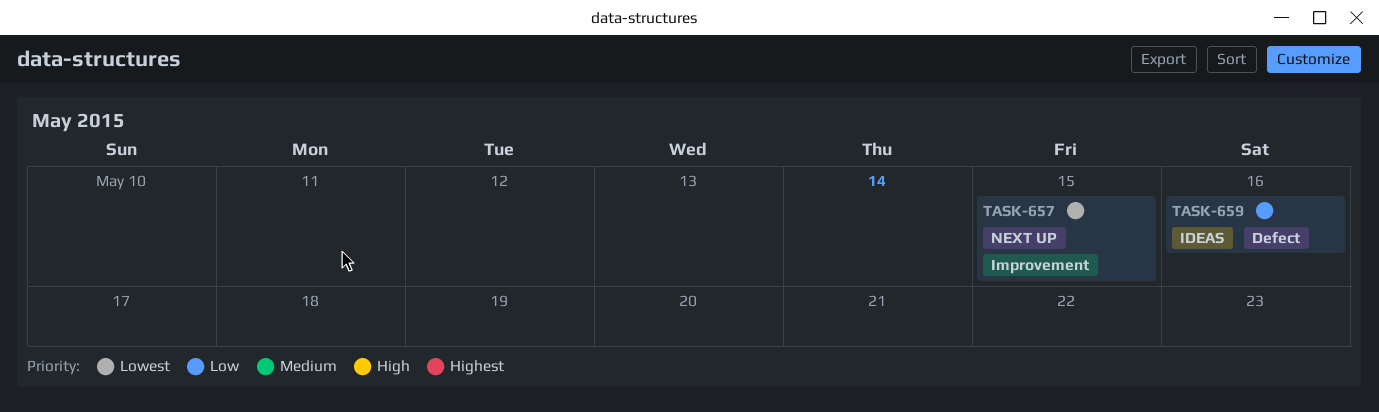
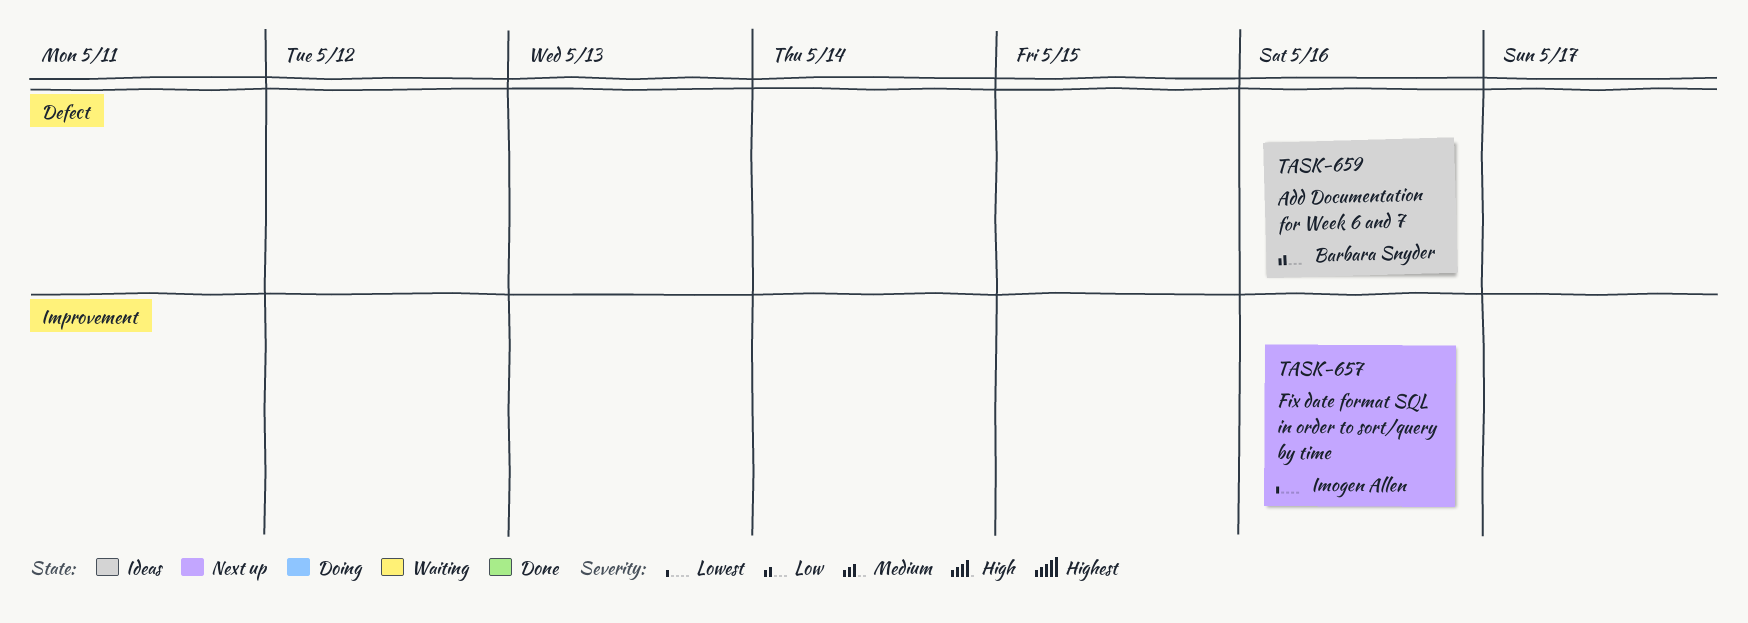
TASK-657, due: May 15 -> May 16

